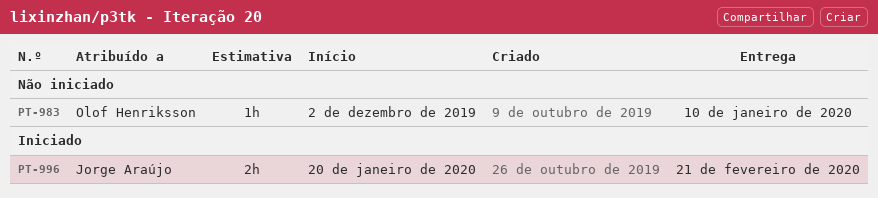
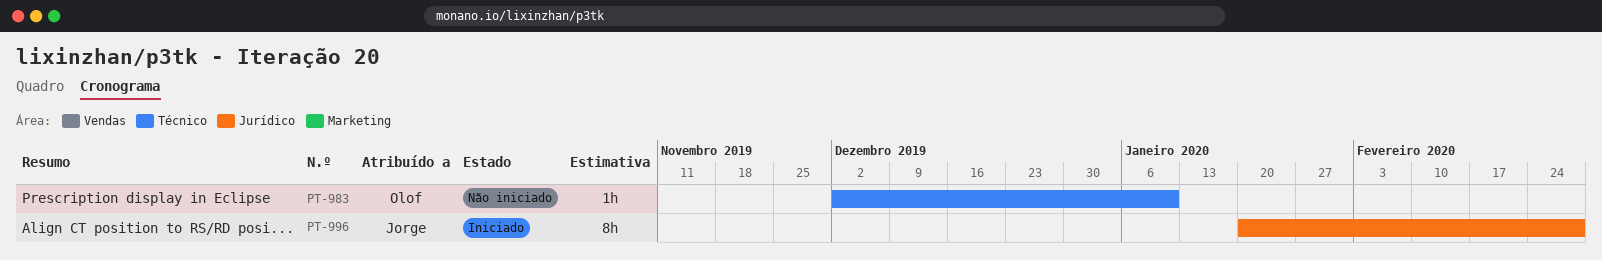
PT-996, estimate: 2h -> 8h
PT-996, due: Feb 21 -> Feb 28

